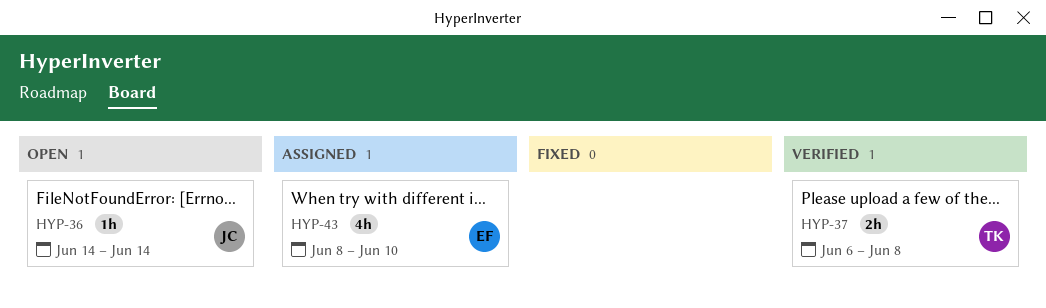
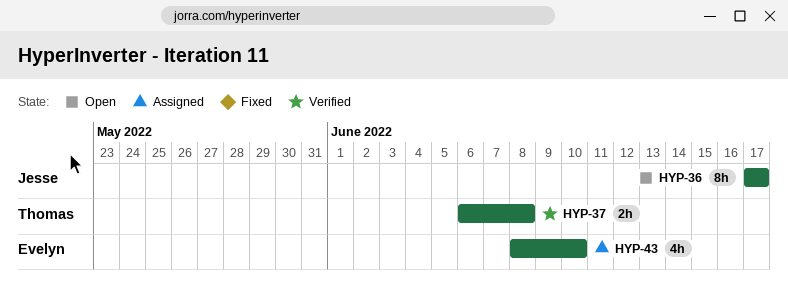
HYP-36, estimate: 1h -> 8h
HYP-36, start: Jun 14 -> Jun 17
HYP-36, due: Jun 14 -> Jun 17

